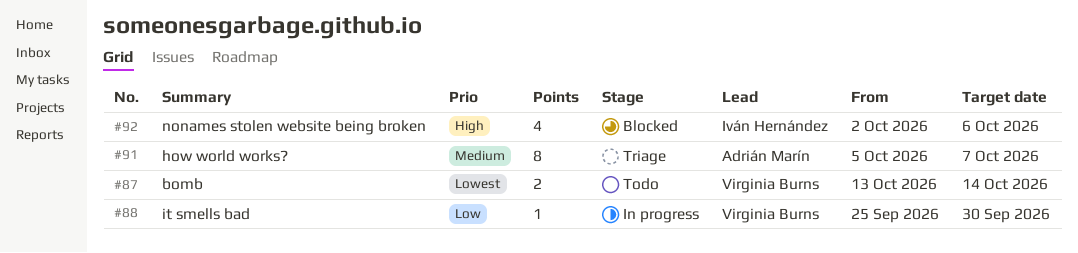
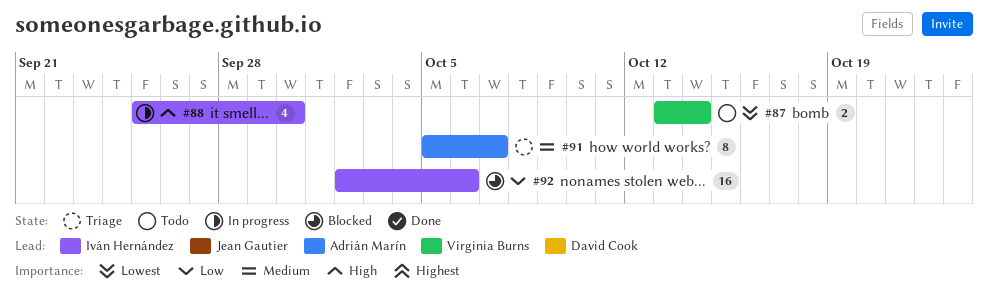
#88, owner: Virginia Burns -> Iván Hernández
#88, priority: Low -> High
#88, estimate: 1 -> 4
#92, priority: High -> Low
#92, estimate: 4 -> 16

